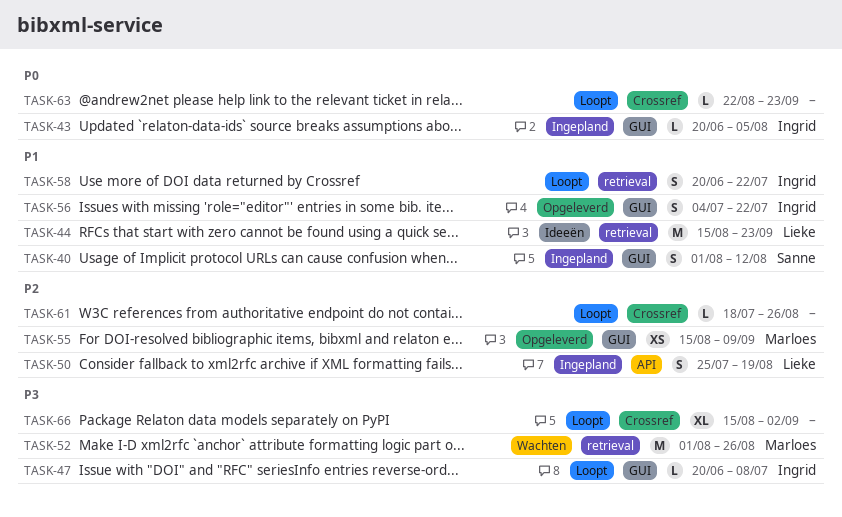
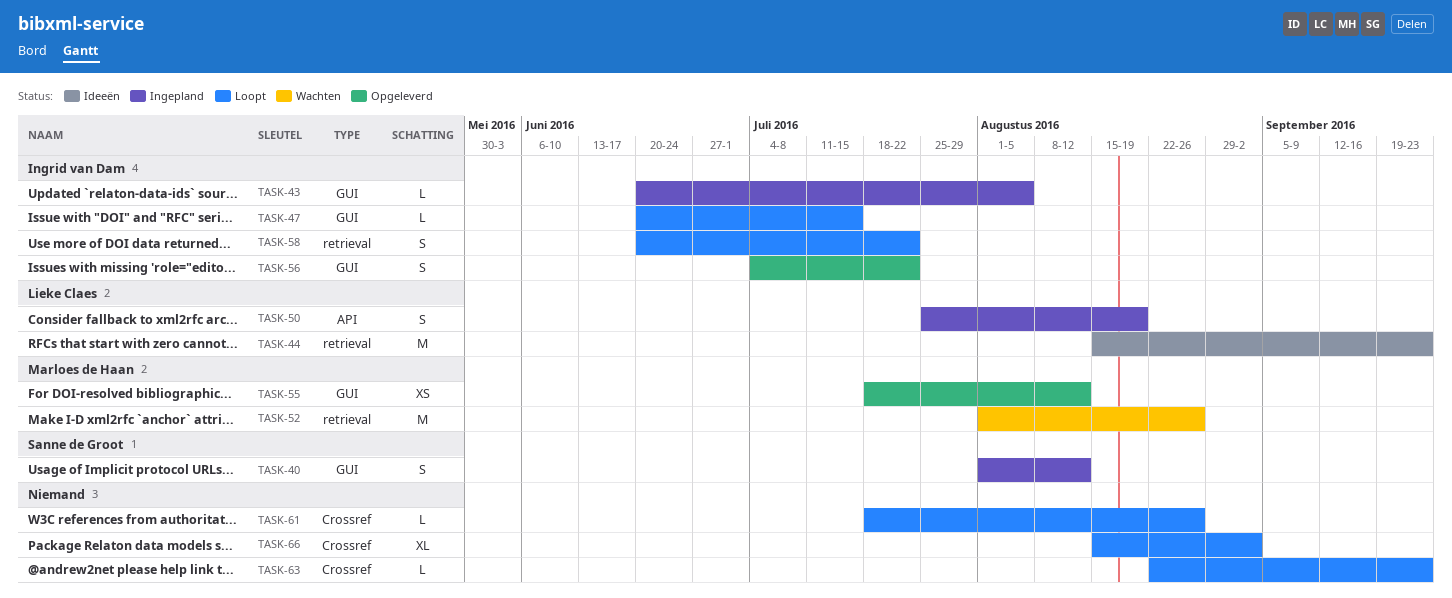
TASK-47, due: Jul 8 -> Jul 15
TASK-55, start: Aug 15 -> Jul 18
TASK-55, due: Sep 9 -> Aug 12

